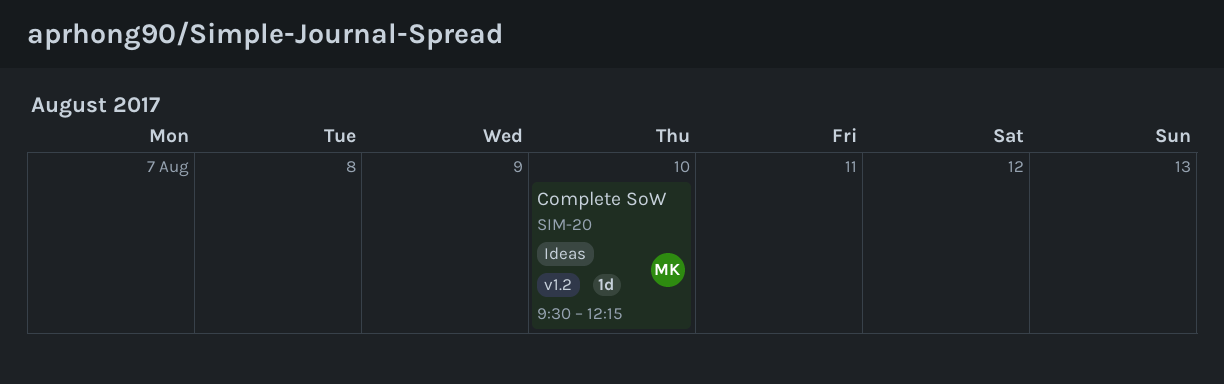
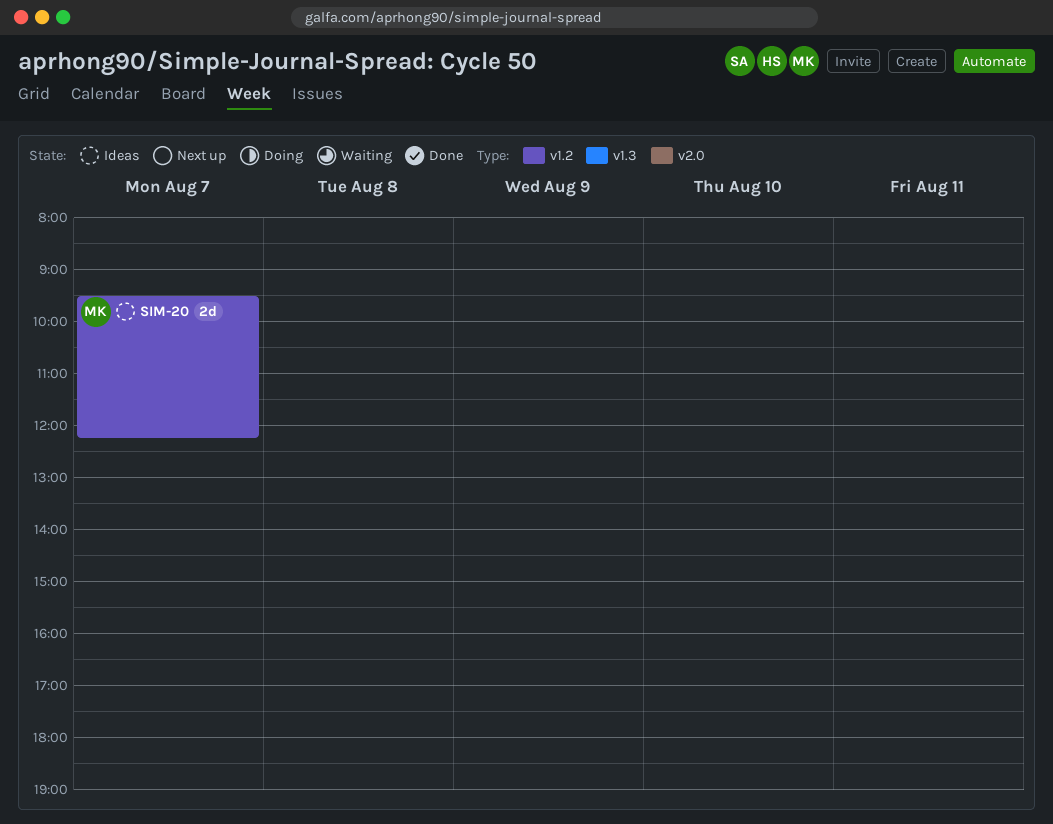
SIM-20, estimate: 1d -> 2d
SIM-20, day: Aug 10 -> Aug 7

